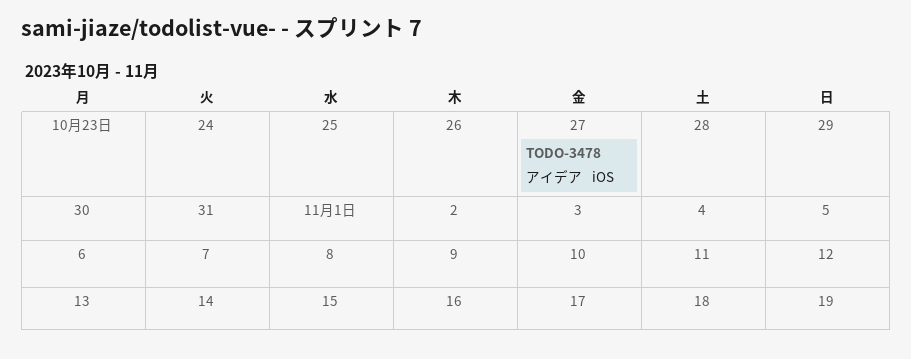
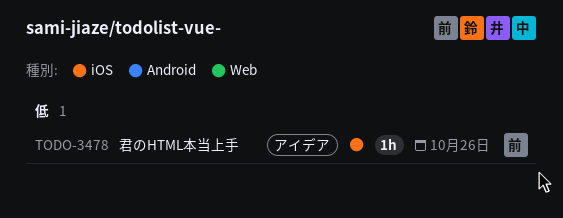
TODO-3478, due: Oct 27 -> Oct 26

